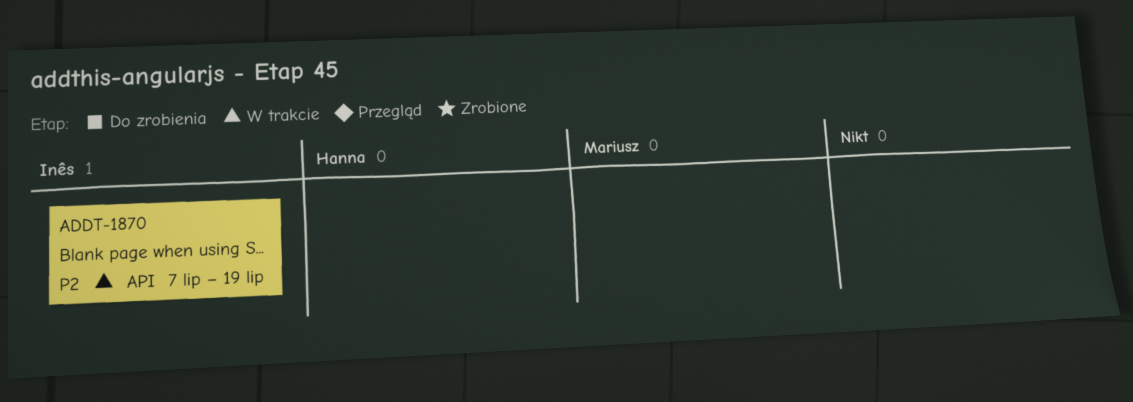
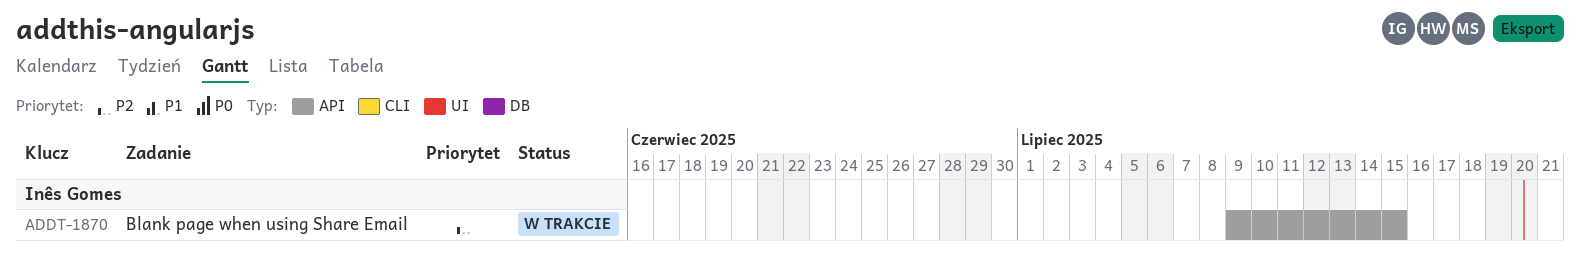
ADDT-1870, start: Jul 7 -> Jul 9
ADDT-1870, due: Jul 19 -> Jul 15

